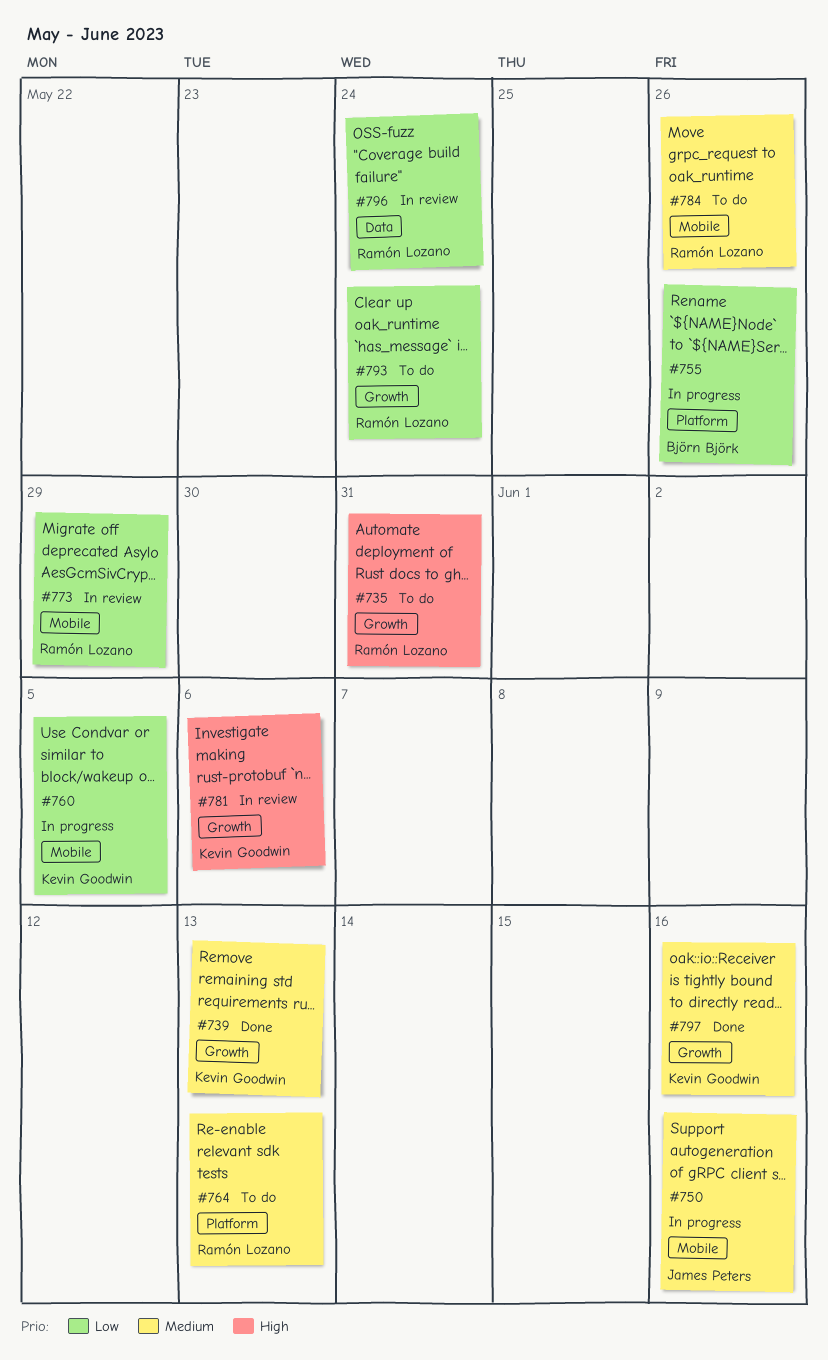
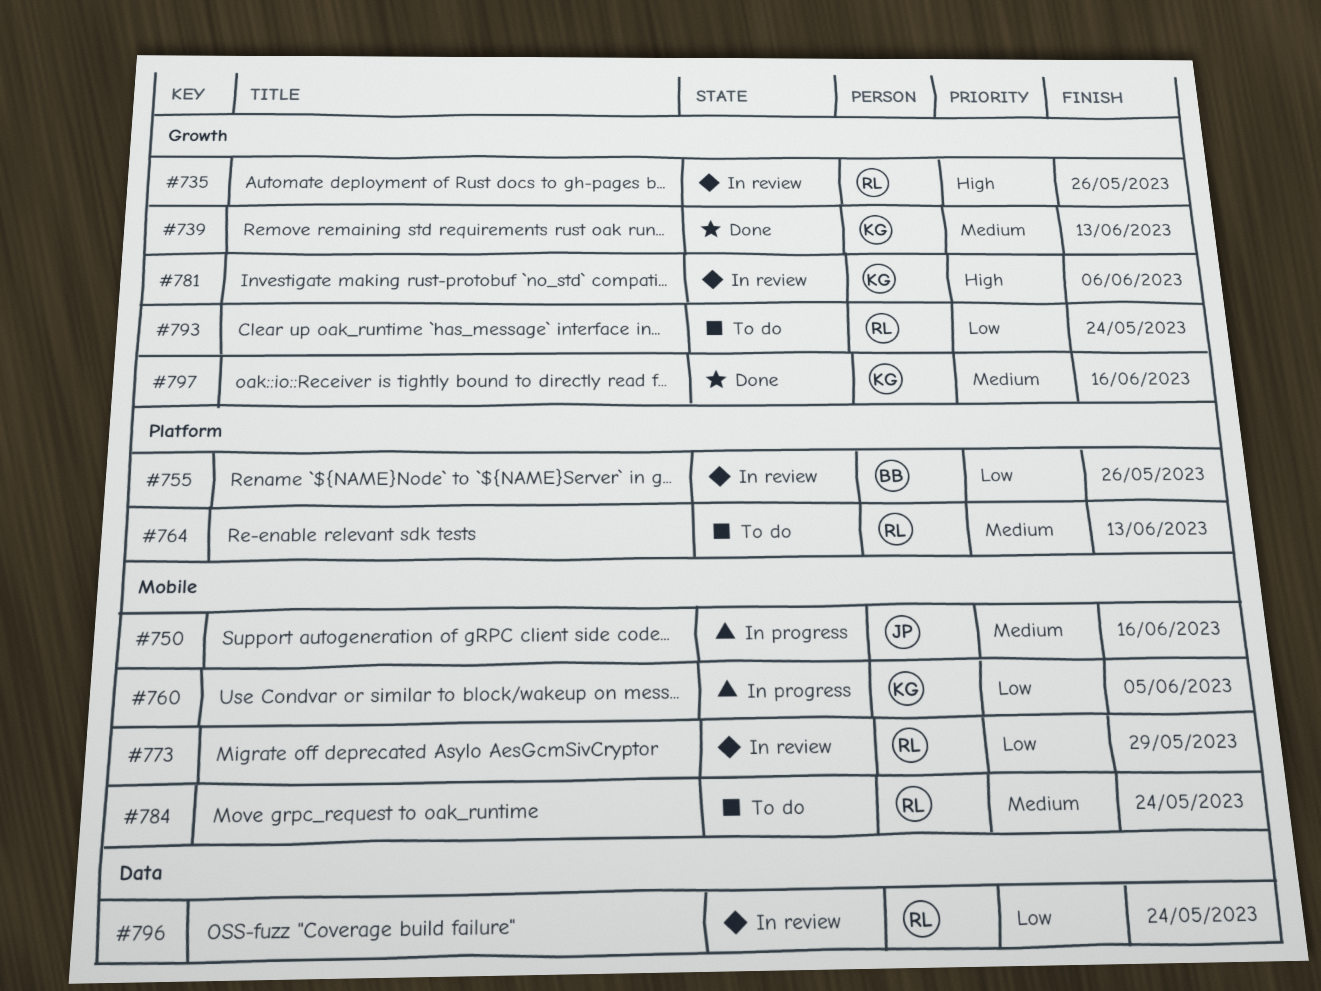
#735, status: To do -> In review
#735, due: May 31 -> May 26
#755, status: In progress -> In review
#784, due: May 26 -> May 24

